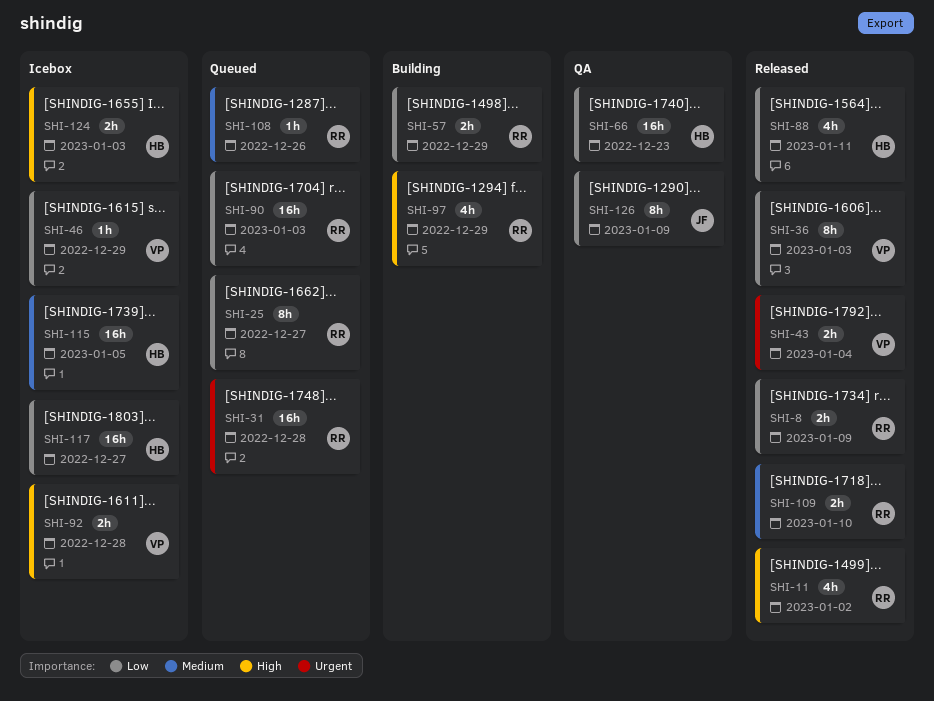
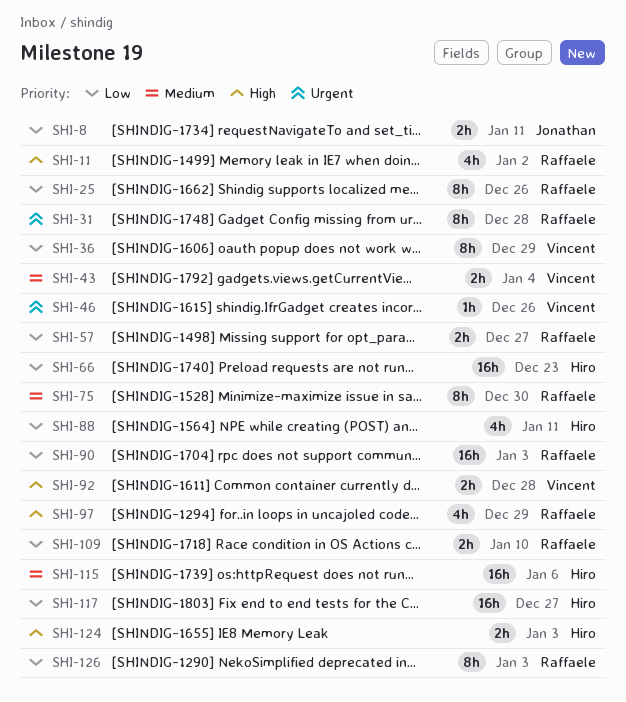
SHI-8, owner: Raffaele -> Jonathan
SHI-8, due: Jan 9 -> Jan 11
SHI-25, due: Dec 27 -> Dec 26
SHI-31, estimate: 16h -> 8h
SHI-36, due: Jan 3 -> Dec 29
SHI-43, priority: Urgent -> Medium
SHI-46, priority: Low -> Urgent
SHI-46, due: Dec 29 -> Dec 26
SHI-57, due: Dec 29 -> Dec 27
SHI-75: none -> present
SHI-108: present -> none
SHI-109, priority: Medium -> Low
SHI-115, due: Jan 5 -> Jan 6
SHI-126, owner: Jonathan -> Raffaele
SHI-126, due: Jan 9 -> Jan 3

